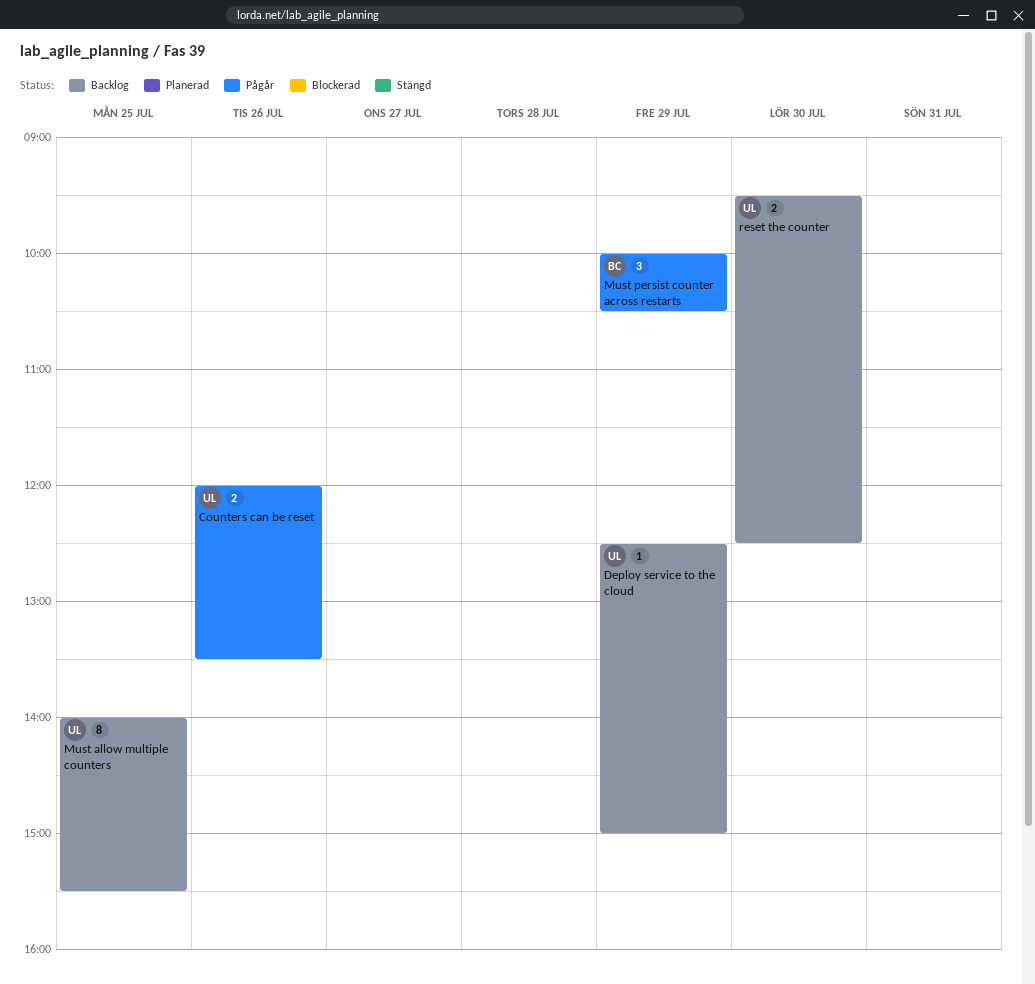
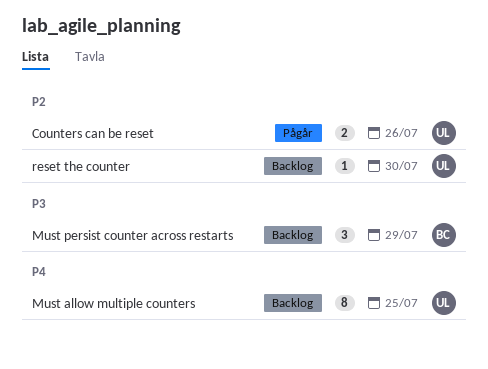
Deploy service to the cloud: present -> none
Must persist counter across restarts, status: Pågår -> Backlog
reset the counter, estimate: 2 -> 1

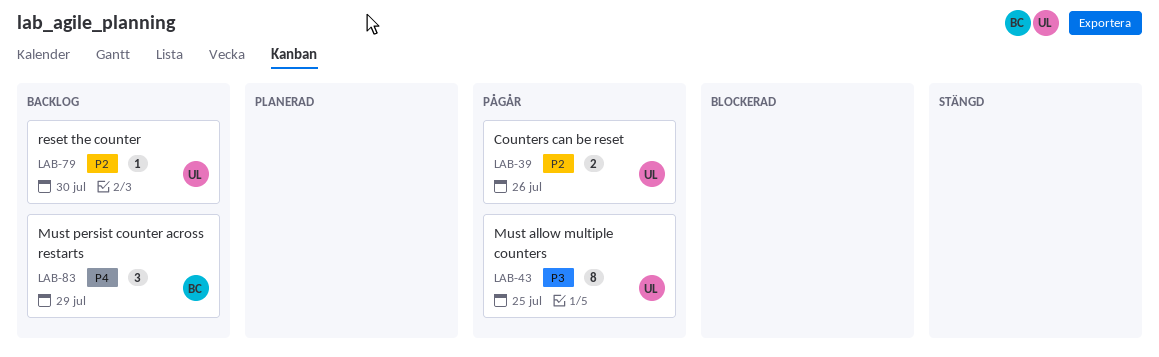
Must allow multiple counters, status: Backlog -> Pågår
Must allow multiple counters, priority: P4 -> P3
Must persist counter across restarts, priority: P3 -> P4

